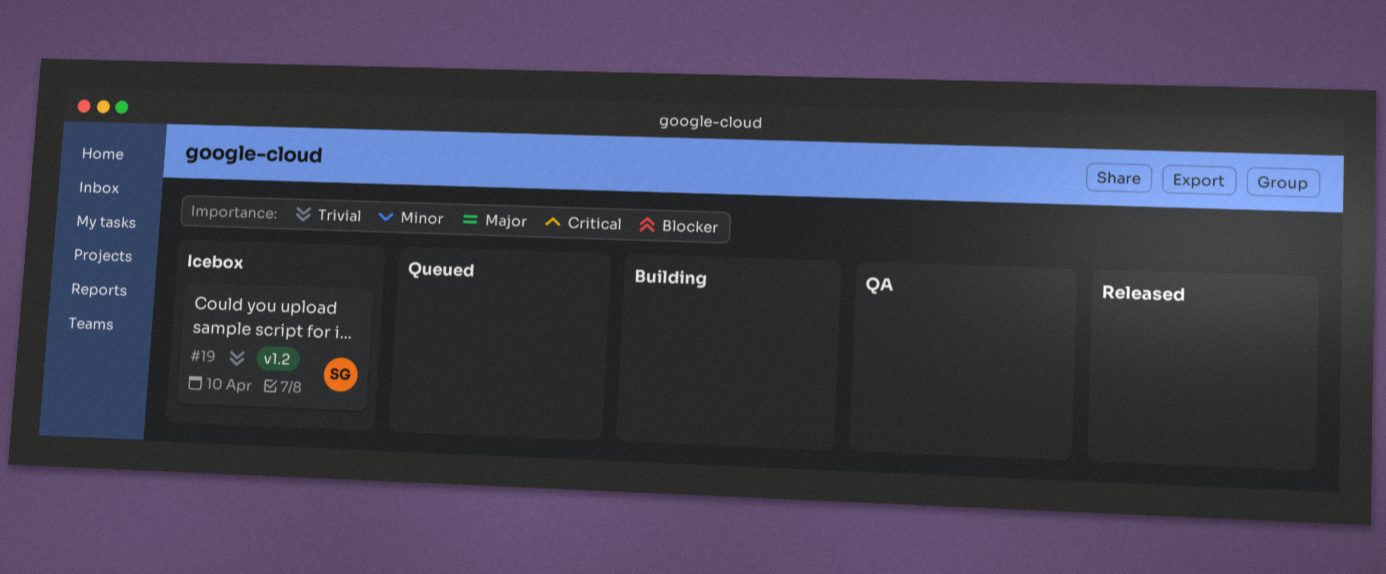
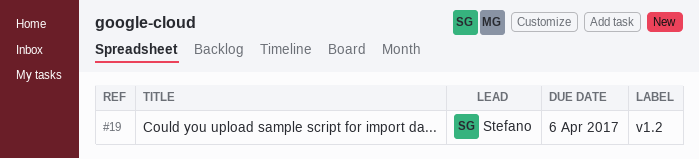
#19, due: Apr 10 -> Apr 6

